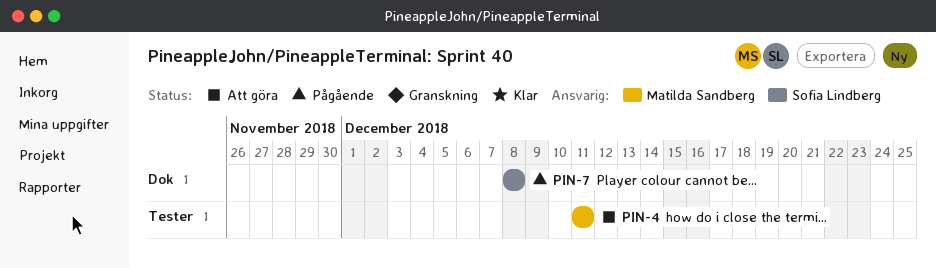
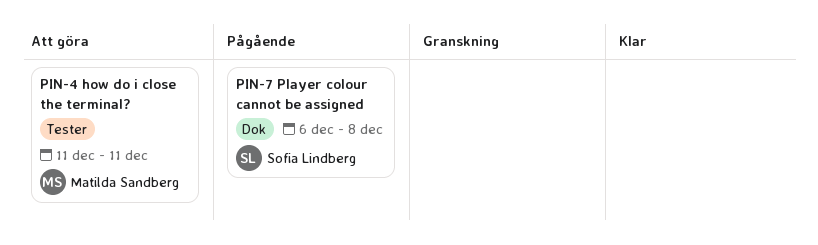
PIN-7, start: Dec 8 -> Dec 6

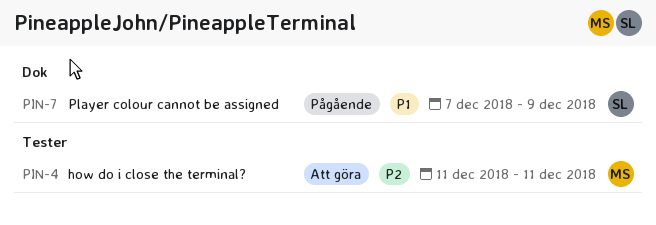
PIN-7, start: Dec 6 -> Dec 7
PIN-7, due: Dec 8 -> Dec 9

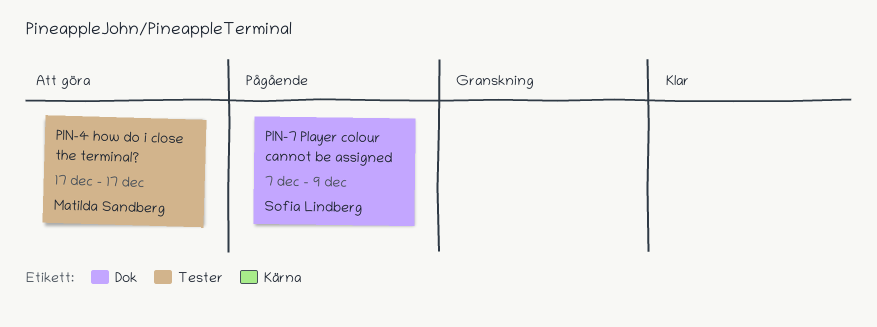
PIN-4, start: Dec 11 -> Dec 17
PIN-4, due: Dec 11 -> Dec 17

